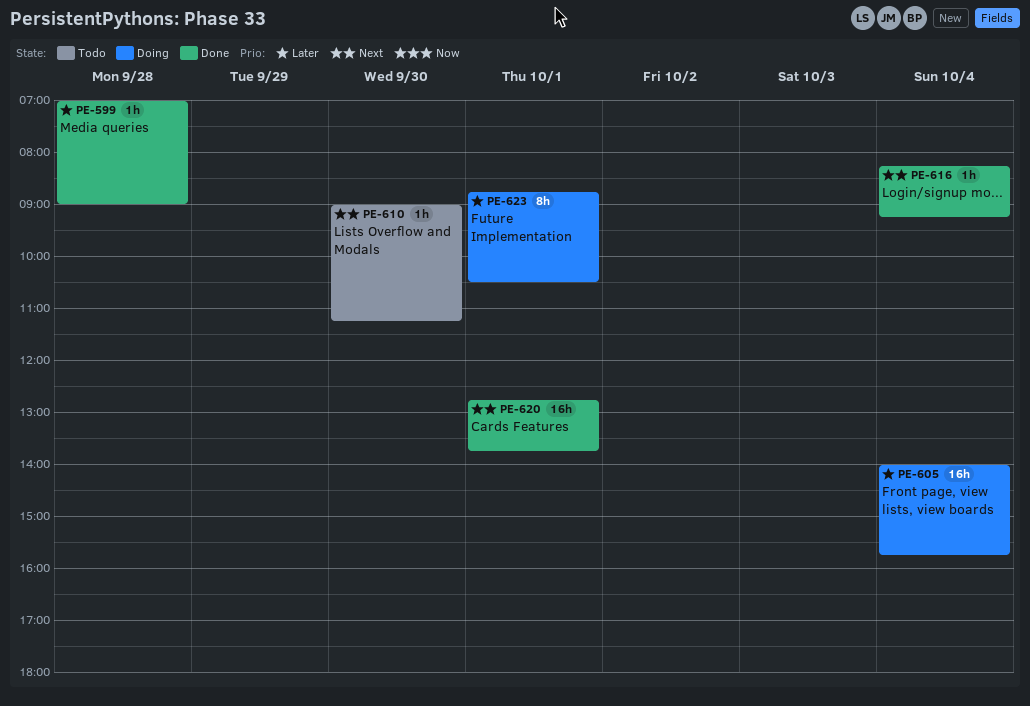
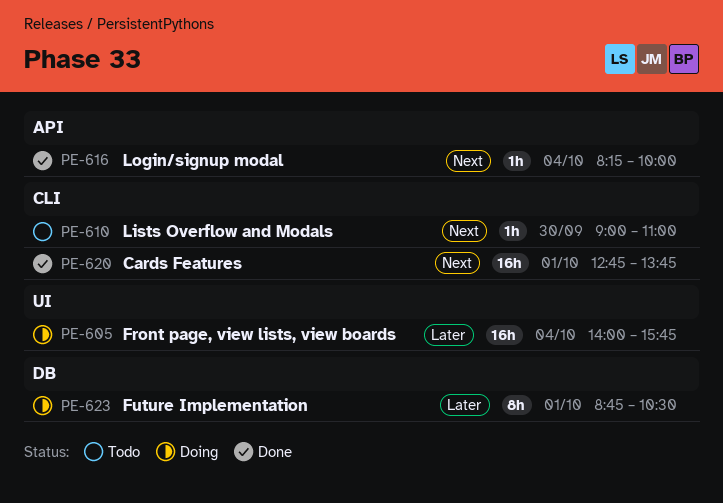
PE-599: present -> none
PE-610, ends: 11:15 -> 11:00
PE-616, ends: 09:15 -> 10:00

